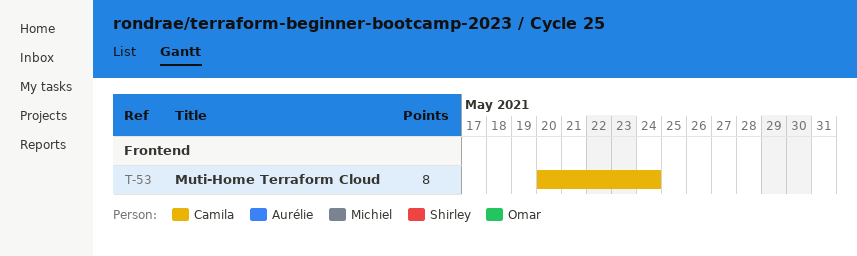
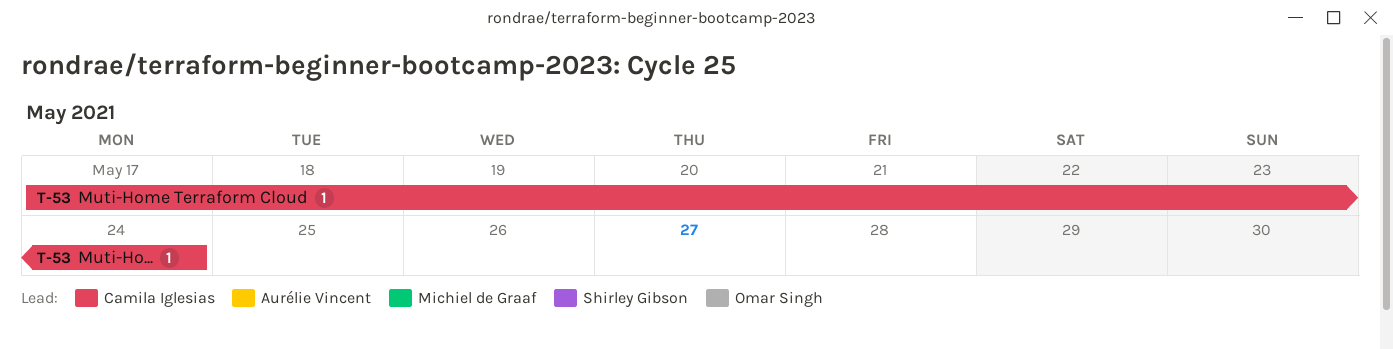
T-53, estimate: 8 -> 1
T-53, start: May 20 -> May 17

